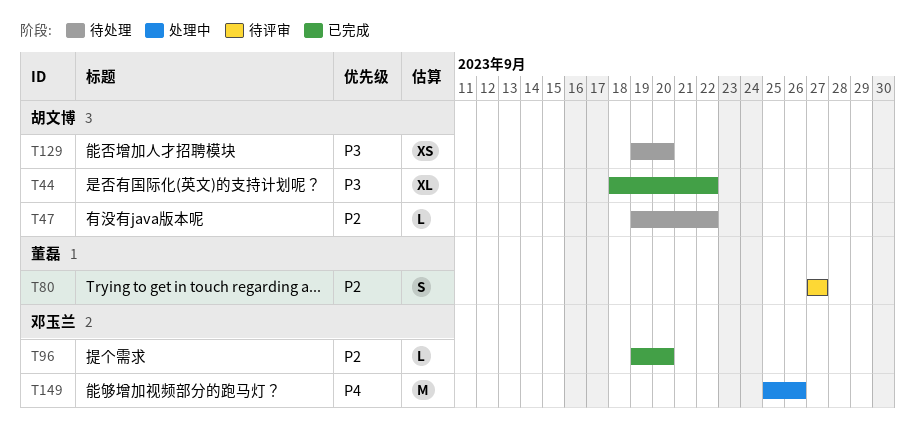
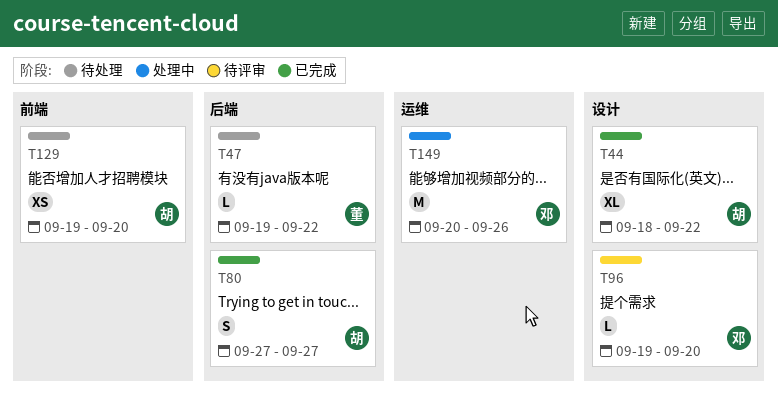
T47, owner: 胡文博 -> 董磊
T80, status: 待评审 -> 已完成
T80, owner: 董磊 -> 胡文博
T96, status: 已完成 -> 待评审
T149, start: Sep 25 -> Sep 20

